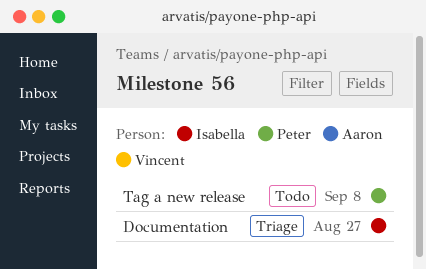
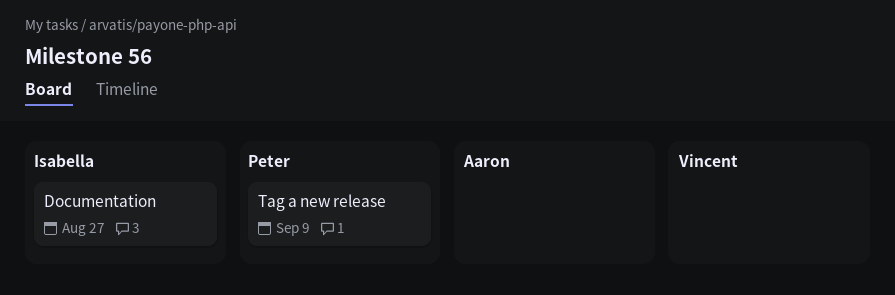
Tag a new release, due: Sep 8 -> Sep 9

